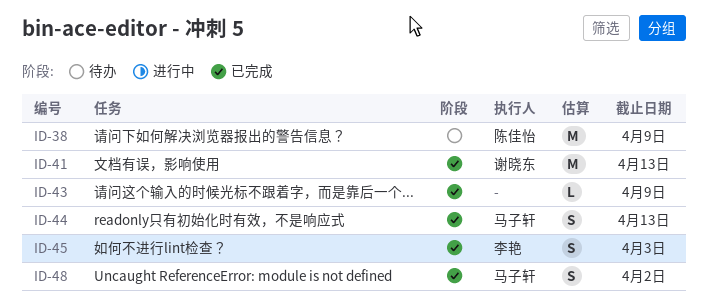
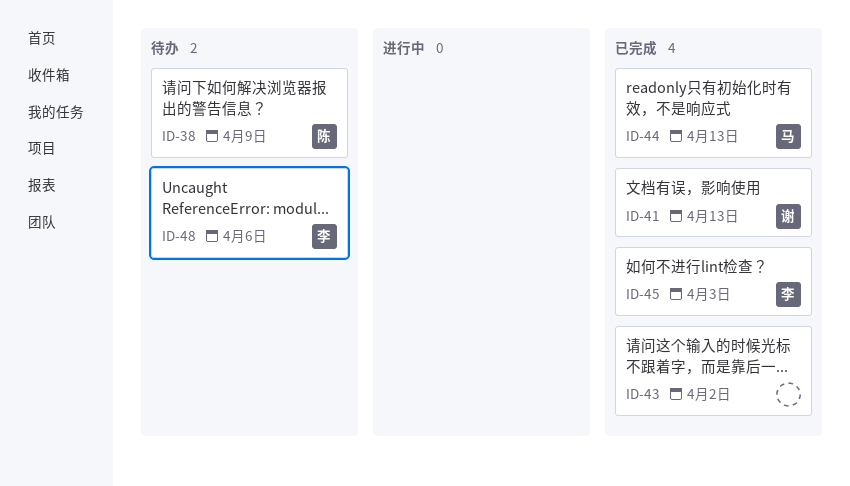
ID-43, due: Apr 9 -> Apr 2
ID-48, status: 已完成 -> 待办
ID-48, owner: 马子轩 -> 李艳
ID-48, due: Apr 2 -> Apr 6

